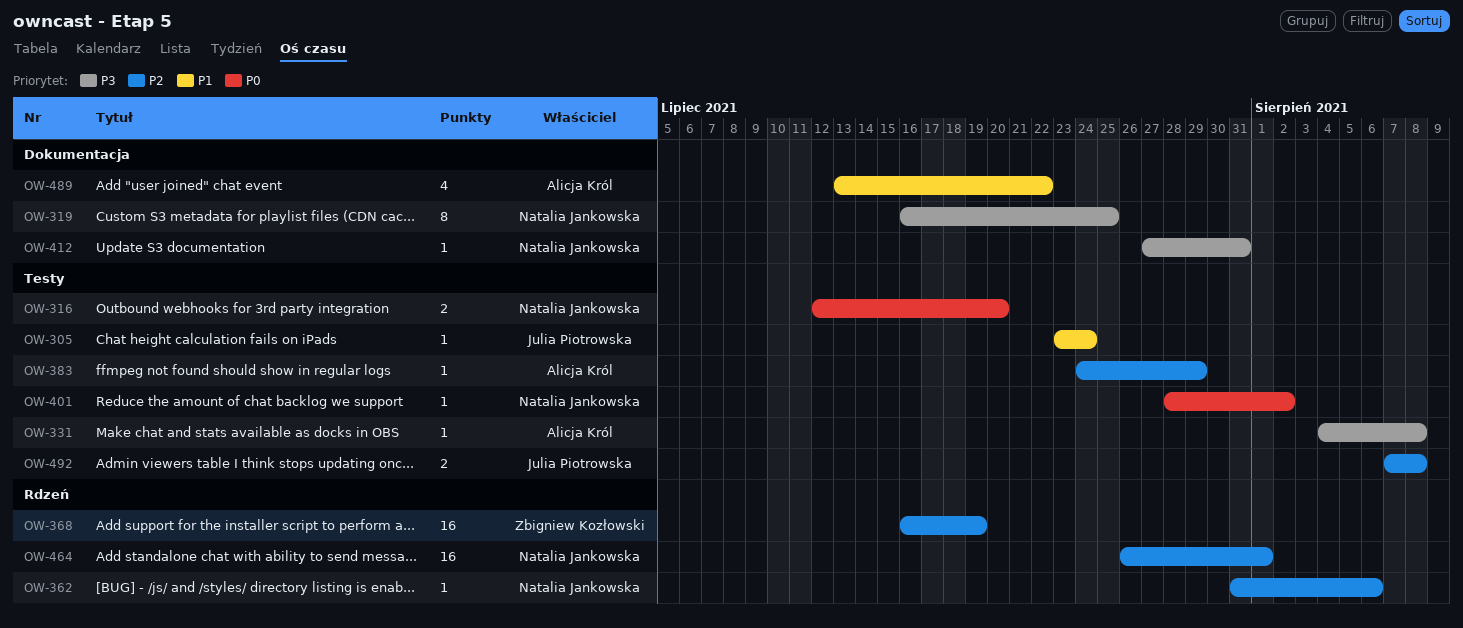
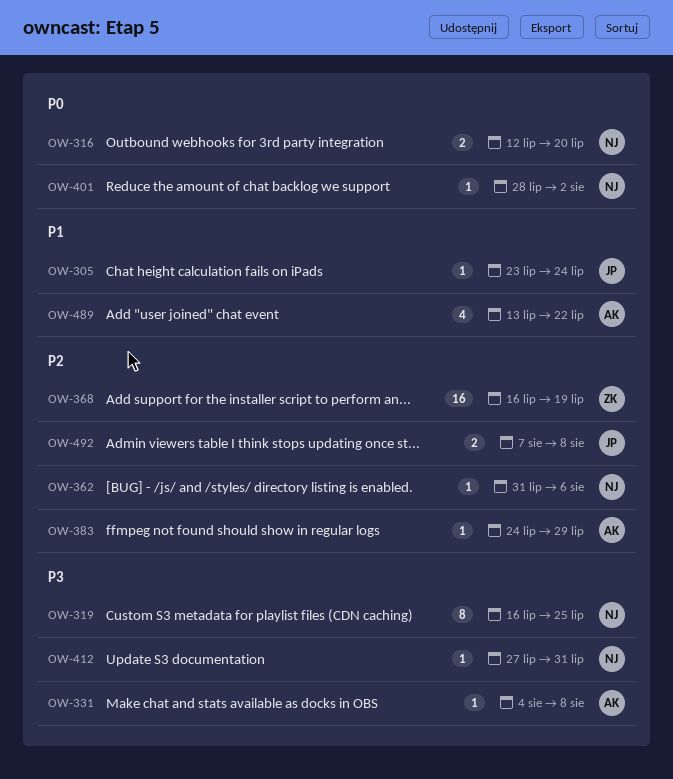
OW-464: present -> none

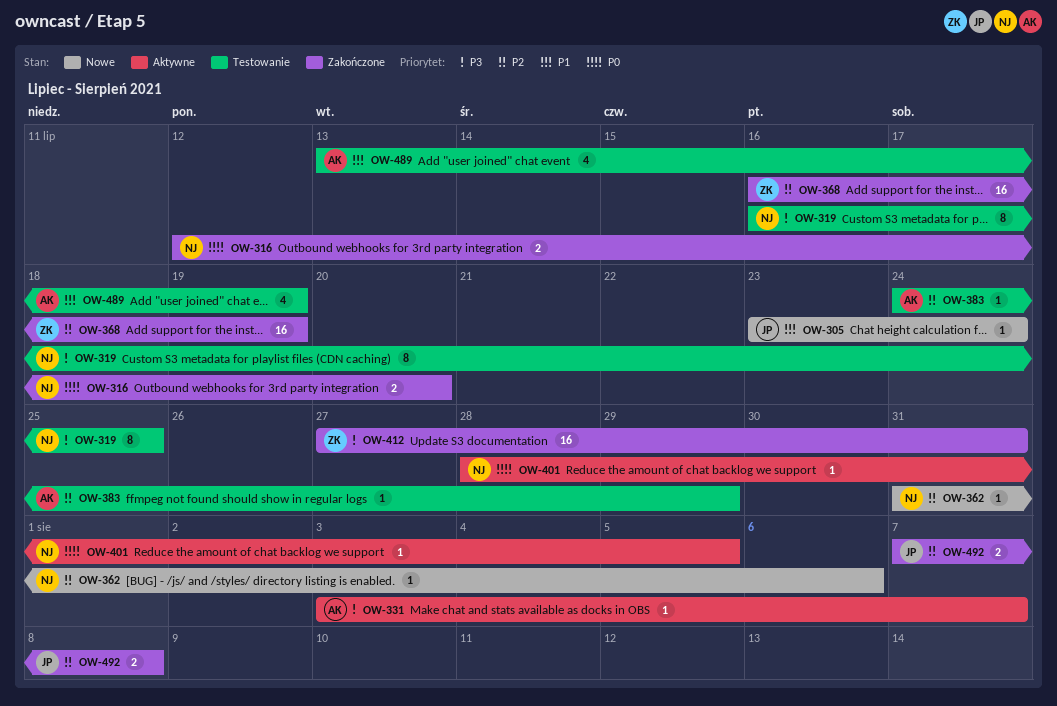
OW-331, start: Aug 4 -> Aug 3
OW-331, due: Aug 8 -> Aug 7
OW-401, due: Aug 2 -> Aug 5
OW-412, owner: NJ -> ZK
OW-412, estimate: 1 -> 16
OW-489, due: Jul 22 -> Jul 19

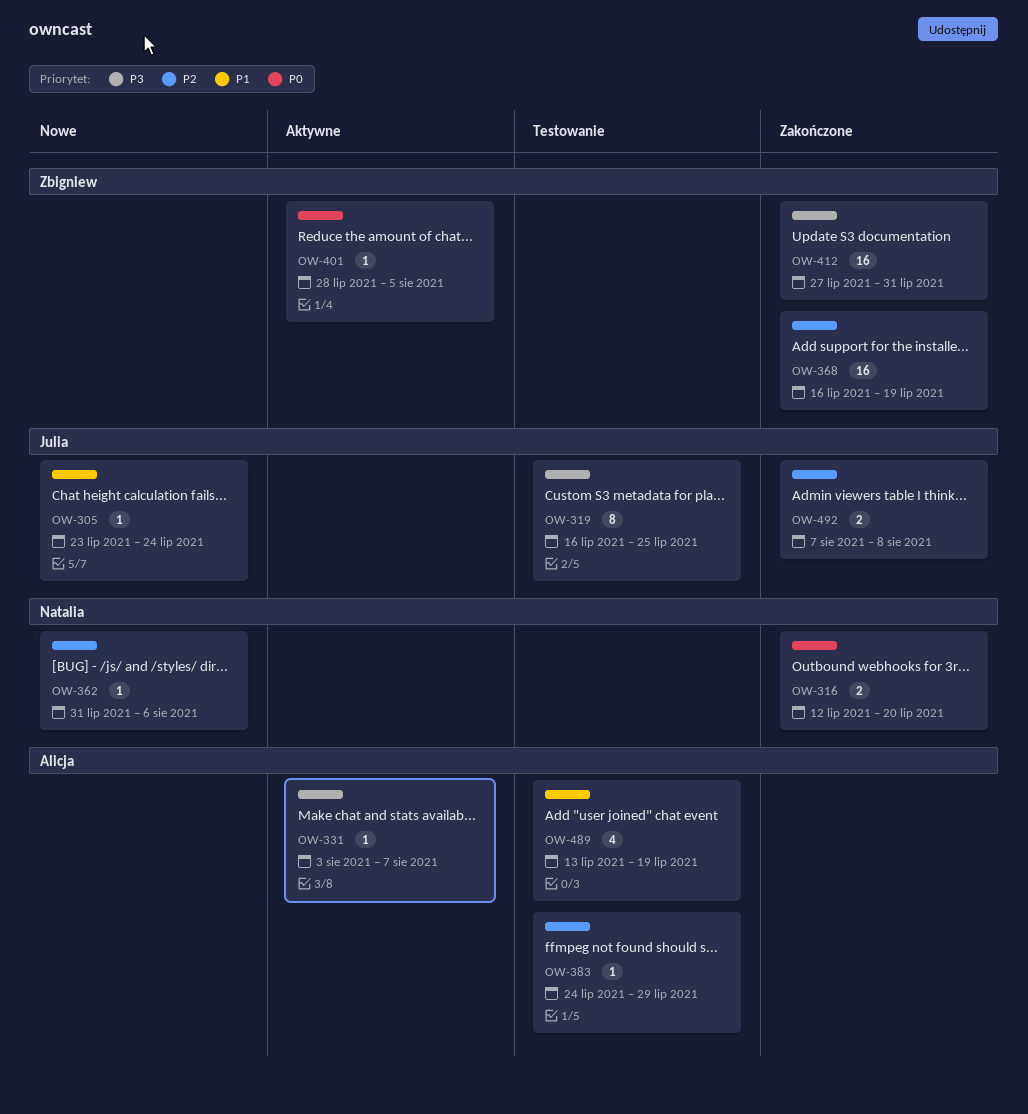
OW-319, owner: Natalia -> Julia
OW-401, owner: Natalia -> Zbigniew

